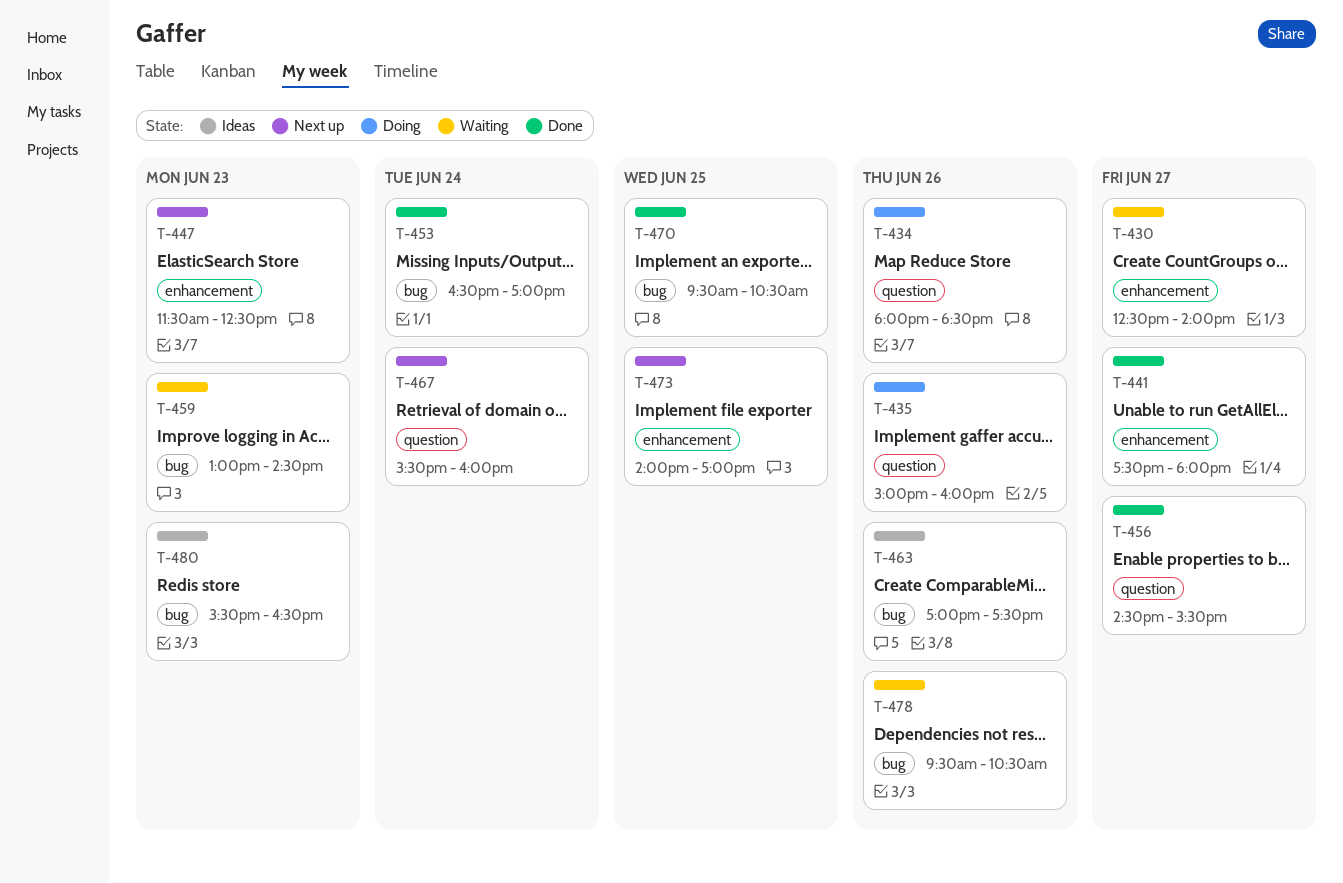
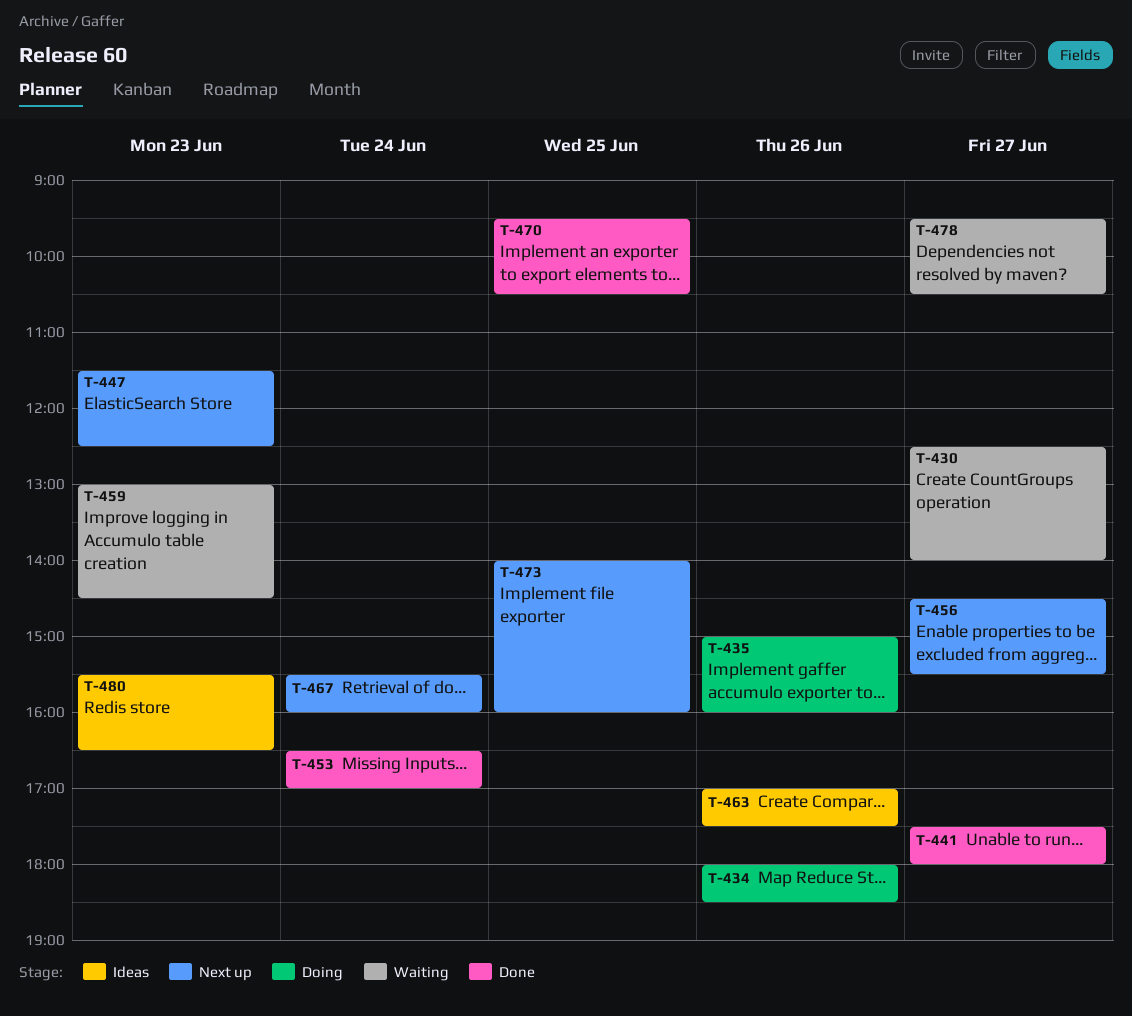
T-456, status: Done -> Next up
T-473, ends: 17:00 -> 16:00
T-478, day: Jun 26 -> Jun 27

